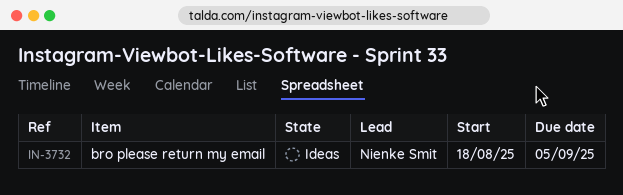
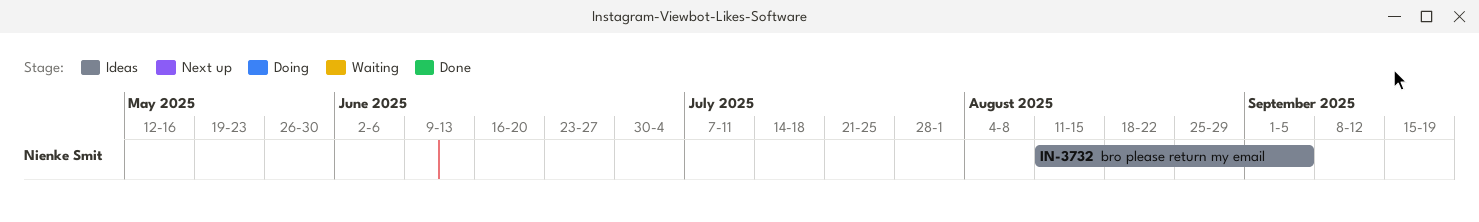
IN-3732, start: Aug 18 -> Aug 11

